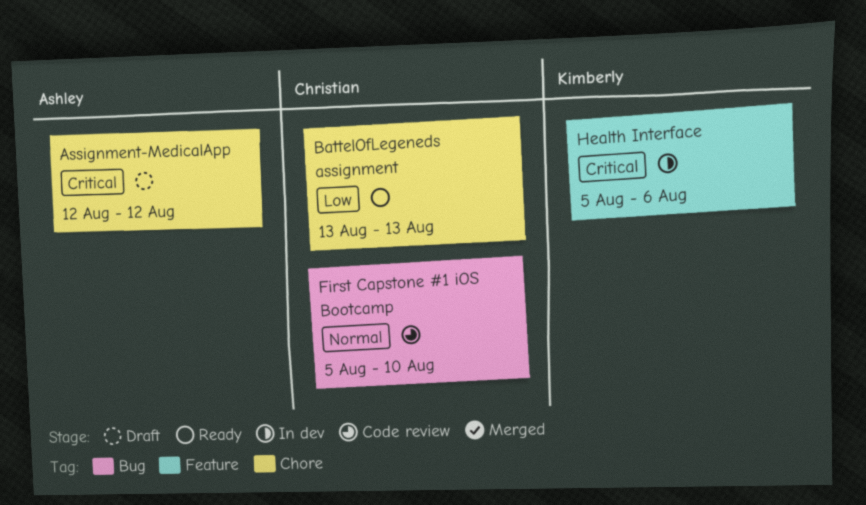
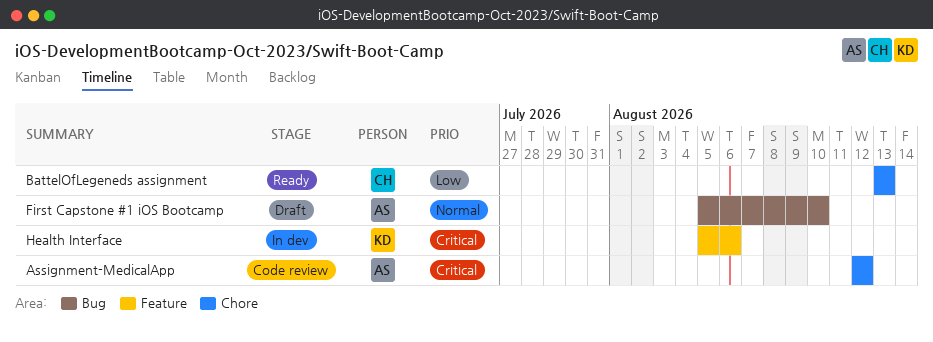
Assignment-MedicalApp, status: Draft -> Code review
First Capstone #1 iOS Bootcamp, status: Code review -> Draft
First Capstone #1 iOS Bootcamp, owner: Christian -> Ashley

